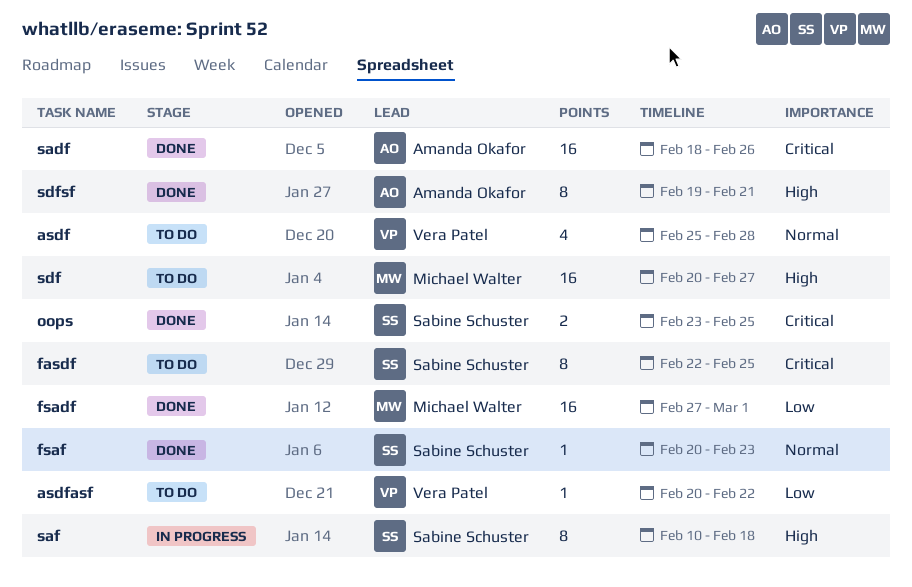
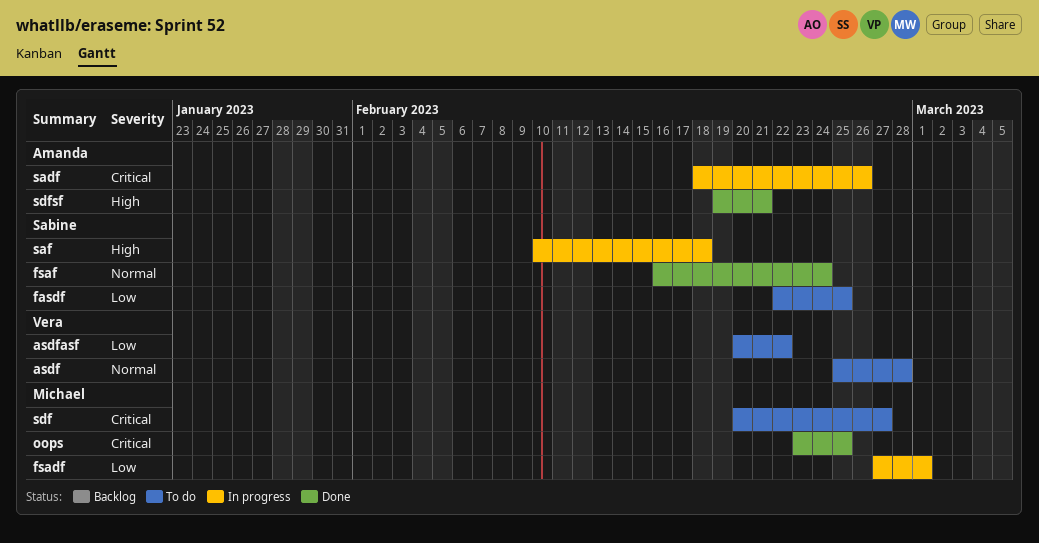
fasdf, priority: Critical -> Low
fsadf, status: Done -> In progress
fsaf, start: Feb 20 -> Feb 16
fsaf, due: Feb 23 -> Feb 24
oops, owner: Sabine Schuster -> Michael Walter
sadf, status: Done -> In progress
sdf, priority: High -> Critical

